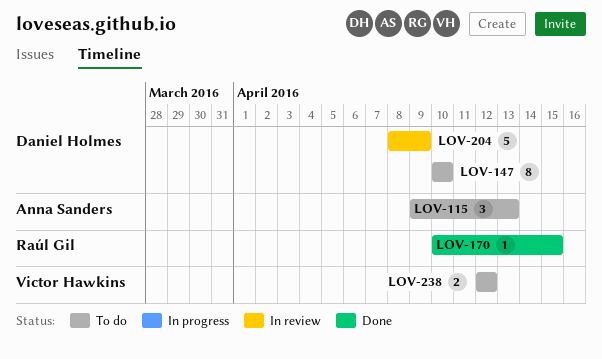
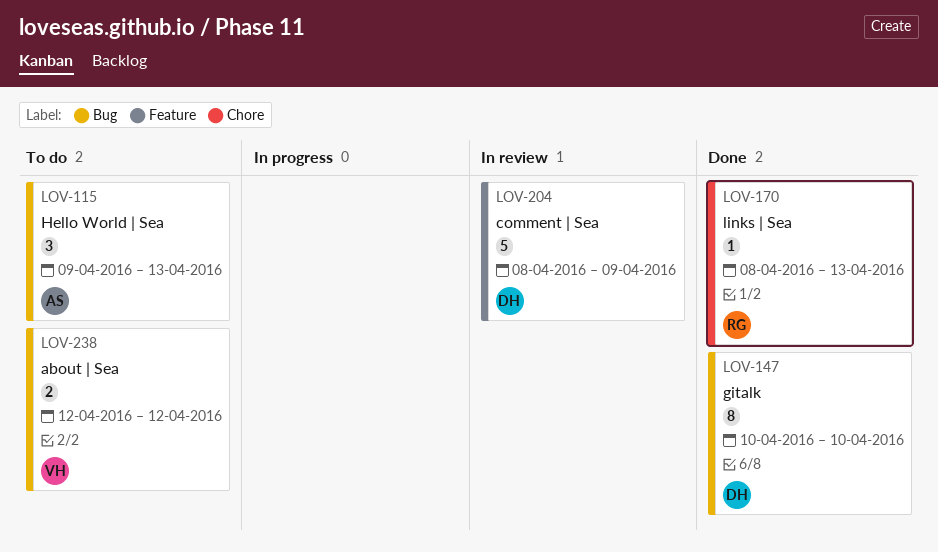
LOV-147, status: To do -> Done
LOV-170, start: Apr 10 -> Apr 8
LOV-170, due: Apr 15 -> Apr 13

